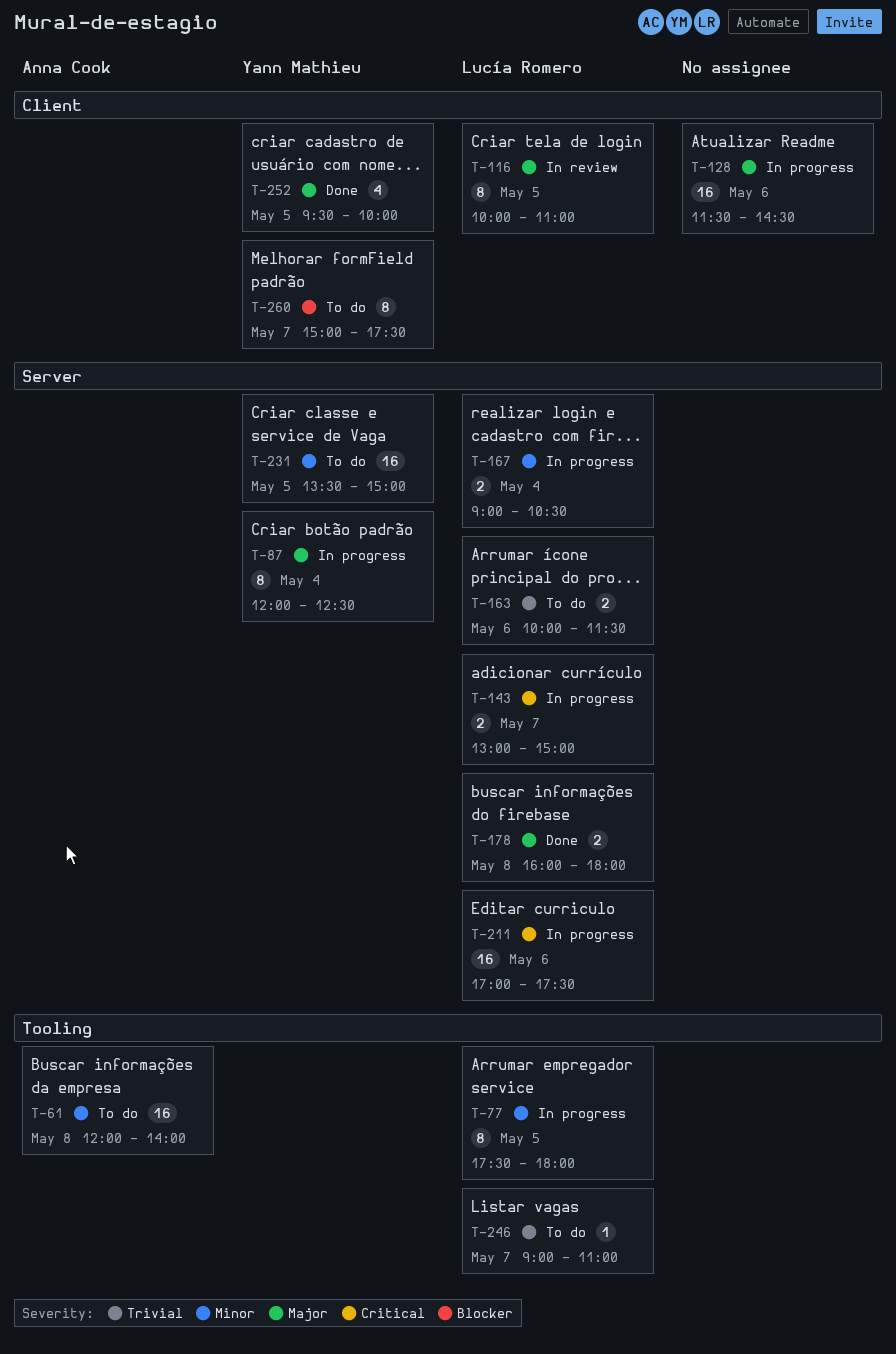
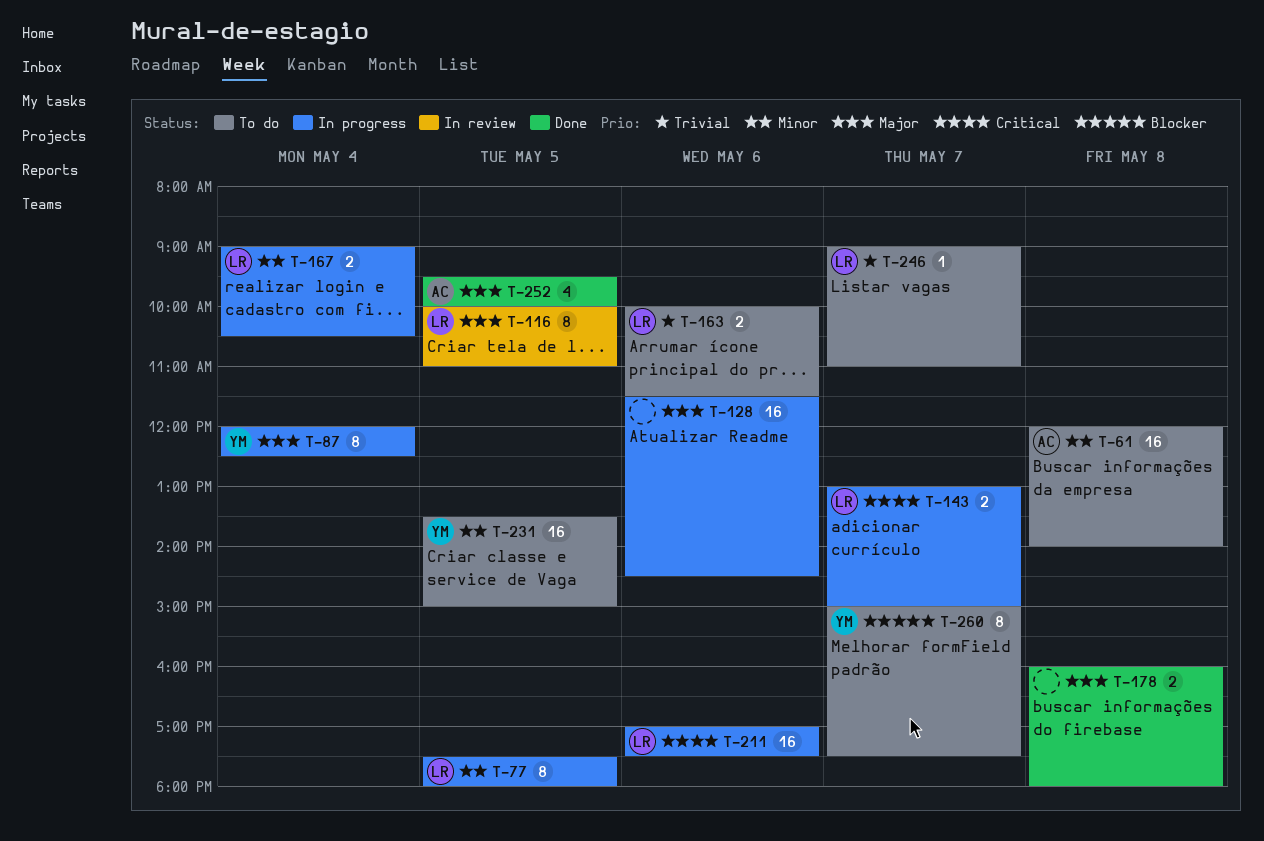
T-178, owner: Lucía Romero -> none
T-252, owner: Yann Mathieu -> Anna Cook

